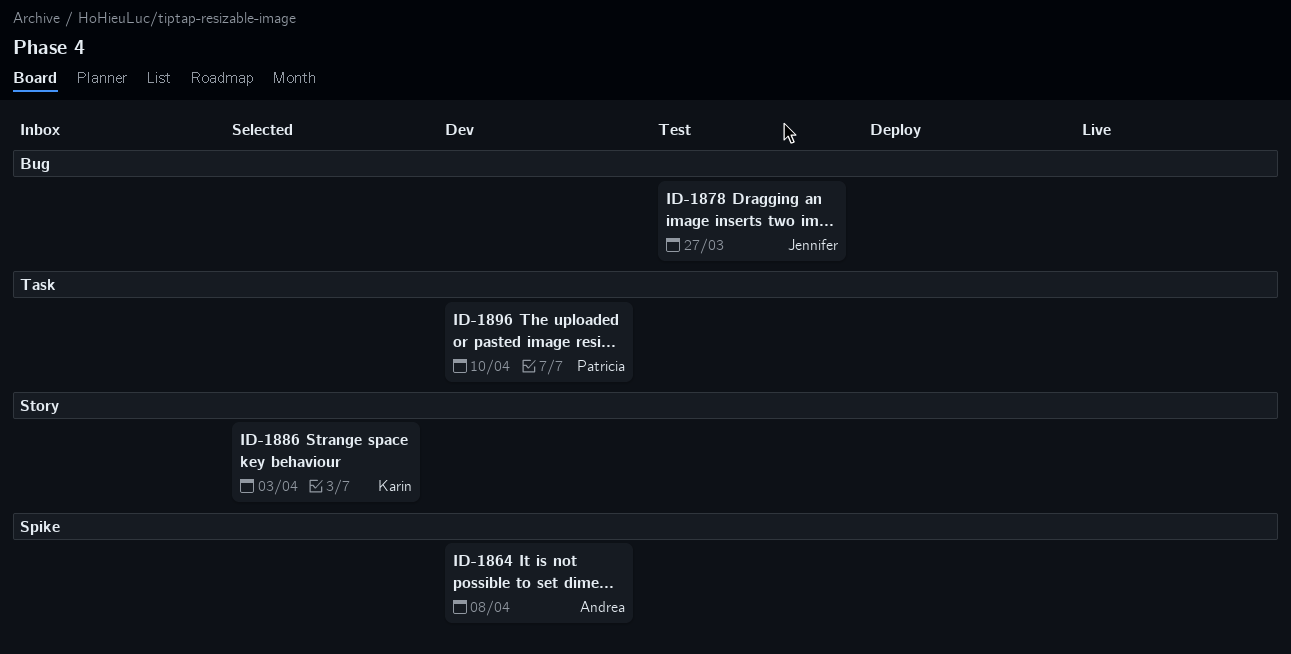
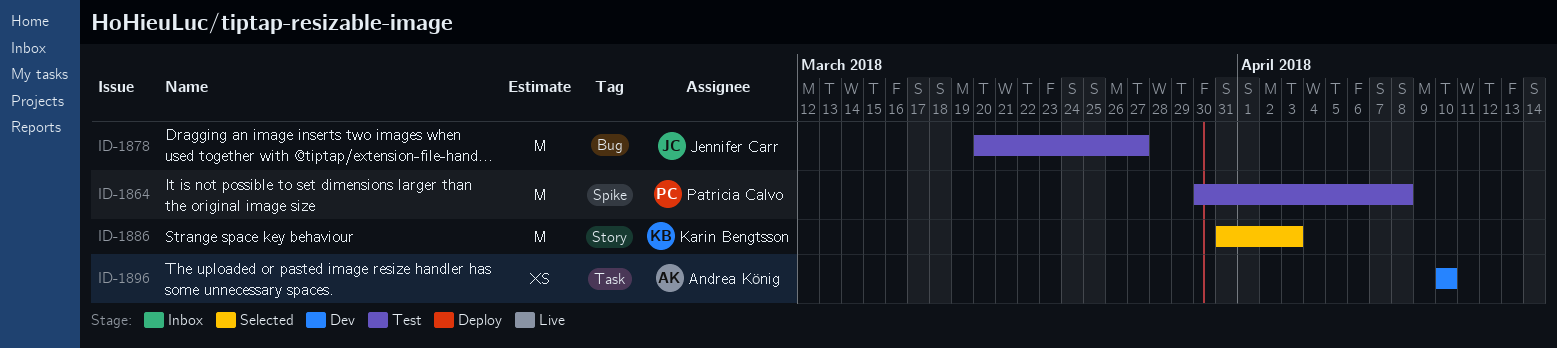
ID-1864, status: Dev -> Test
ID-1864, owner: Andrea König -> Patricia Calvo
ID-1896, owner: Patricia Calvo -> Andrea König

